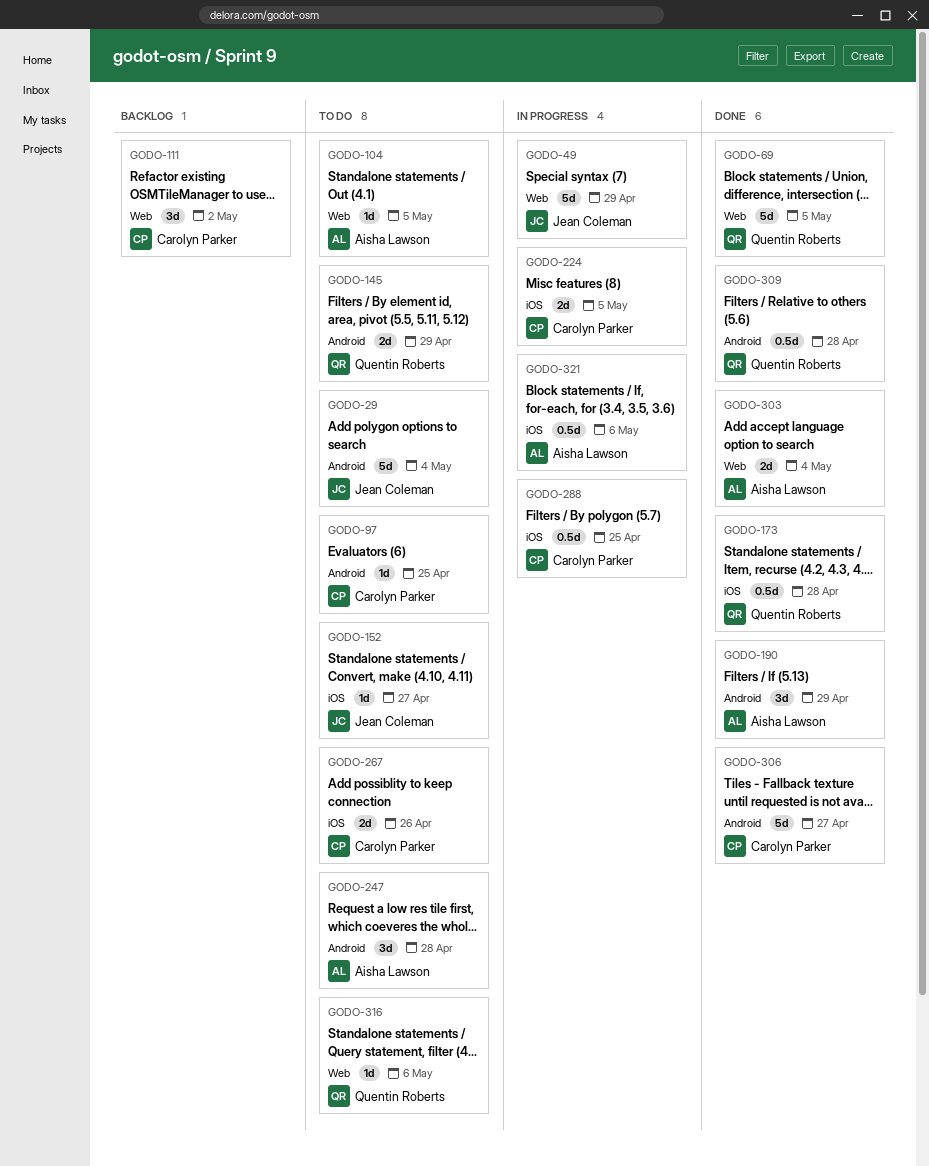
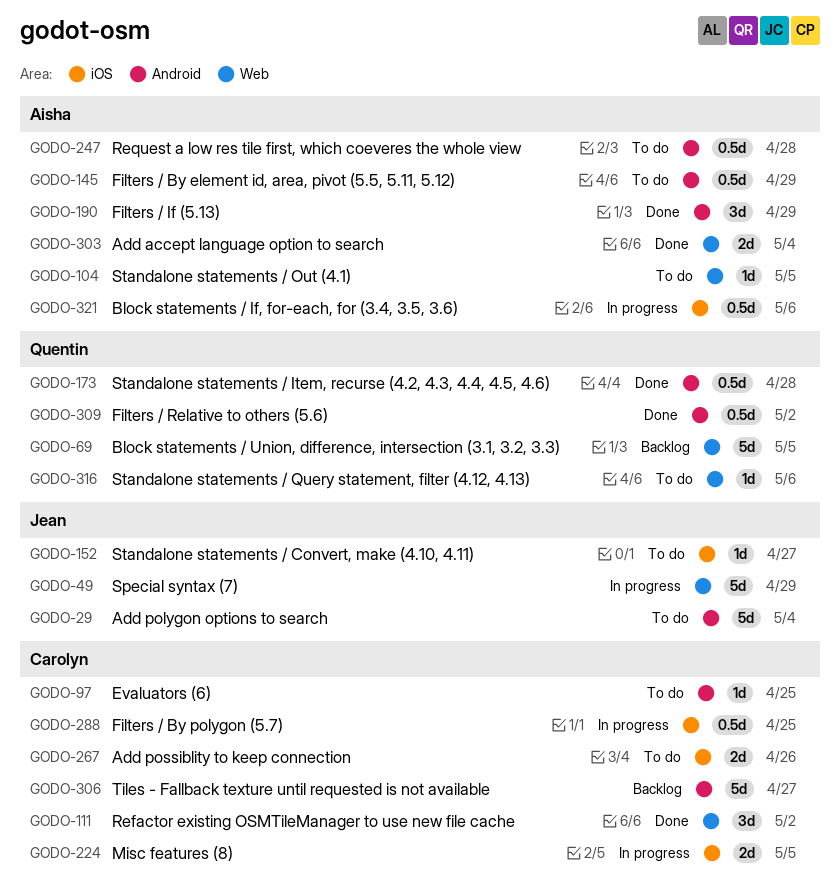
GODO-69, status: Done -> Backlog
GODO-111, status: Backlog -> Done
GODO-145, owner: Quentin Roberts -> Aisha Lawson
GODO-145, estimate: 2d -> 0.5d
GODO-173, label: iOS -> Android
GODO-247, estimate: 3d -> 0.5d
GODO-306, status: Done -> Backlog
GODO-309, due: Apr 28 -> May 2

